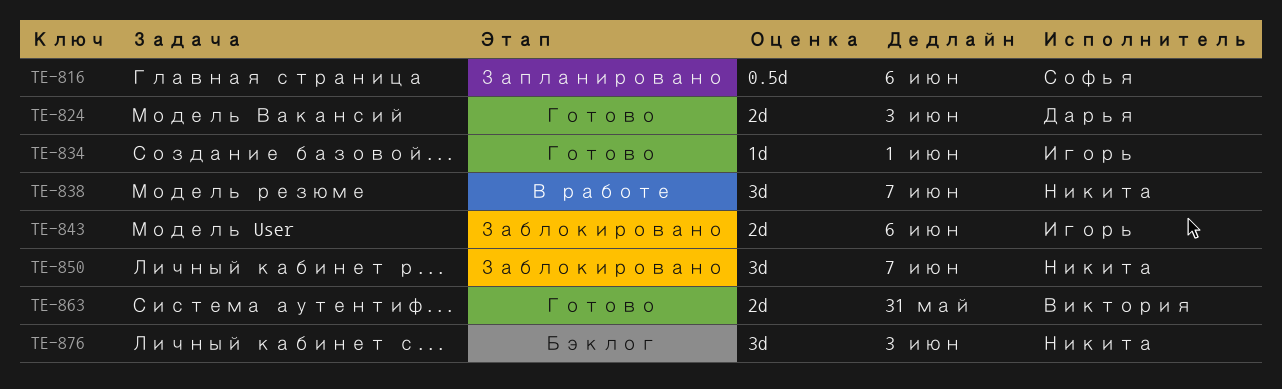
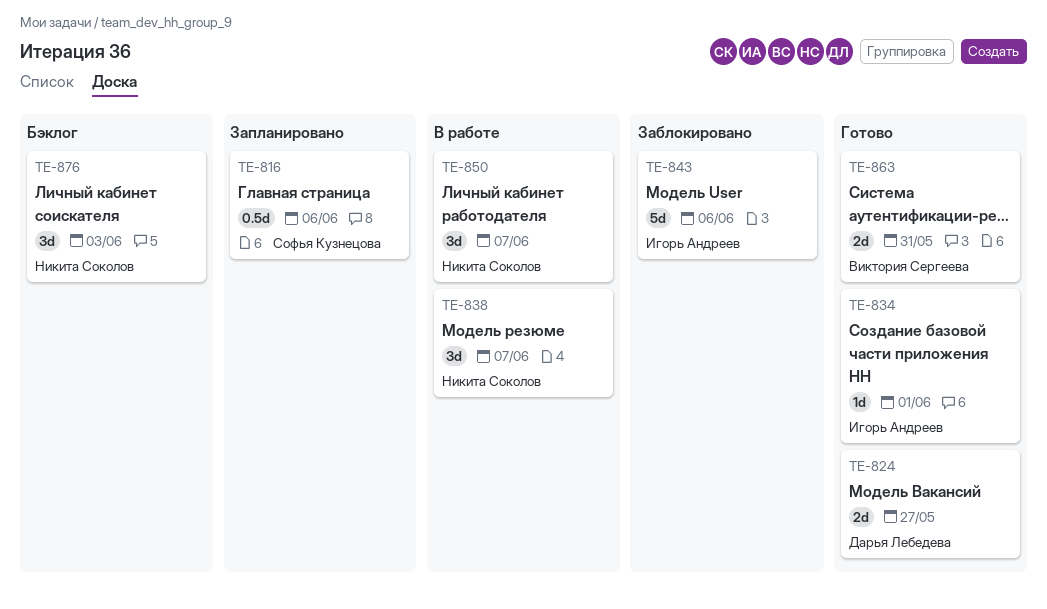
TE-824, due: Jun 3 -> May 27
TE-843, estimate: 2d -> 5d
TE-850, status: Заблокировано -> В работе

